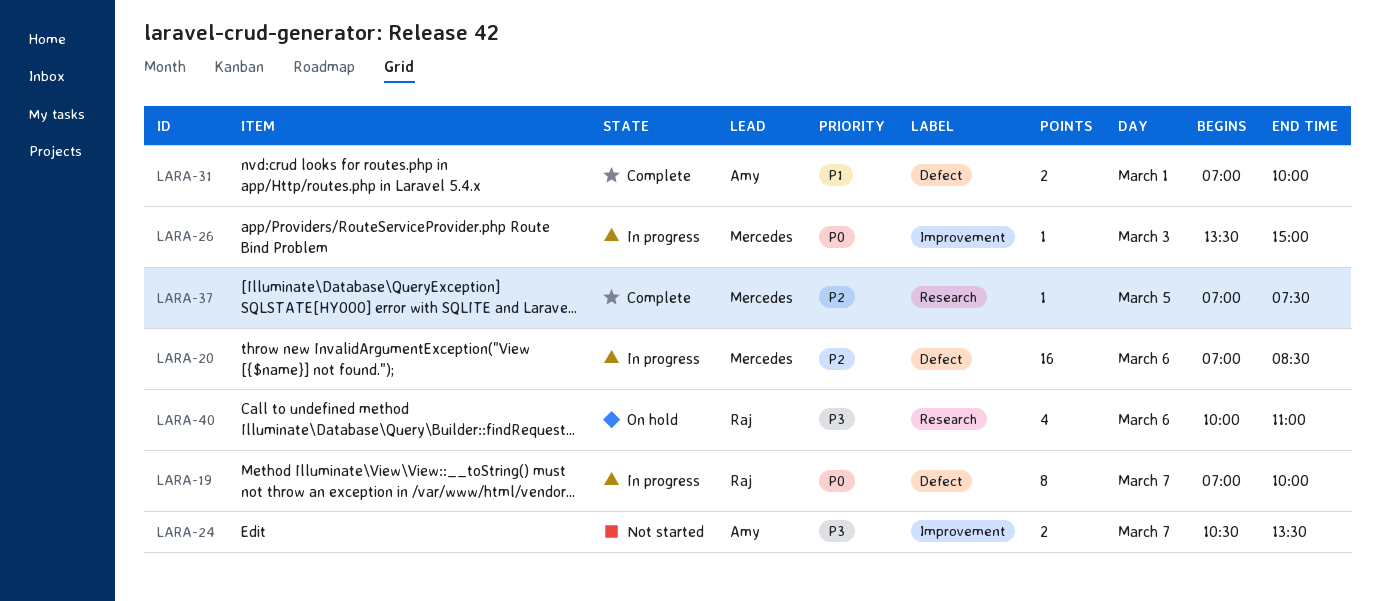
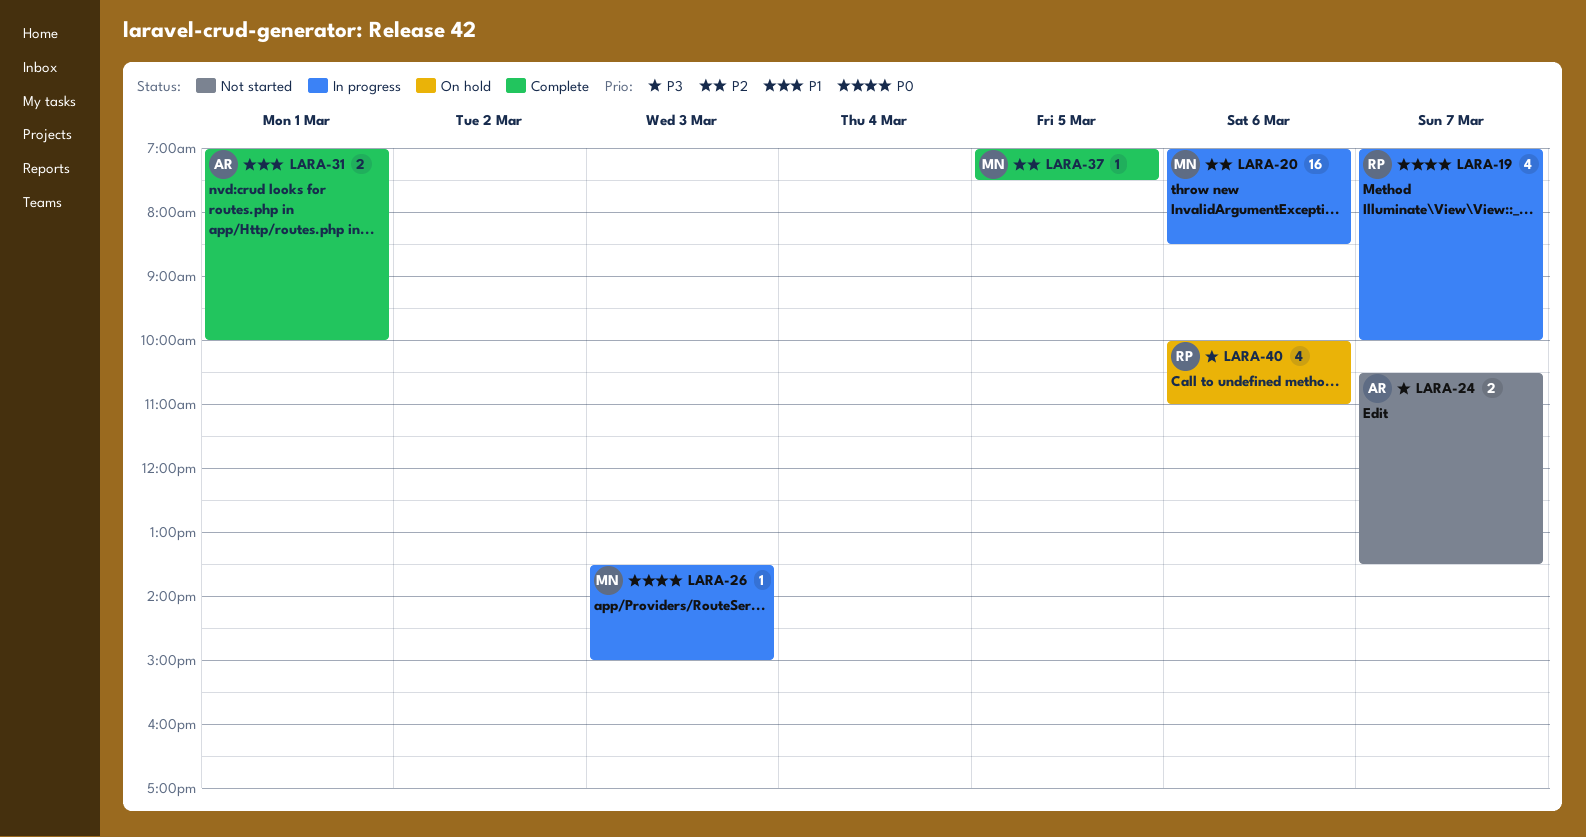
LARA-19, estimate: 8 -> 4

